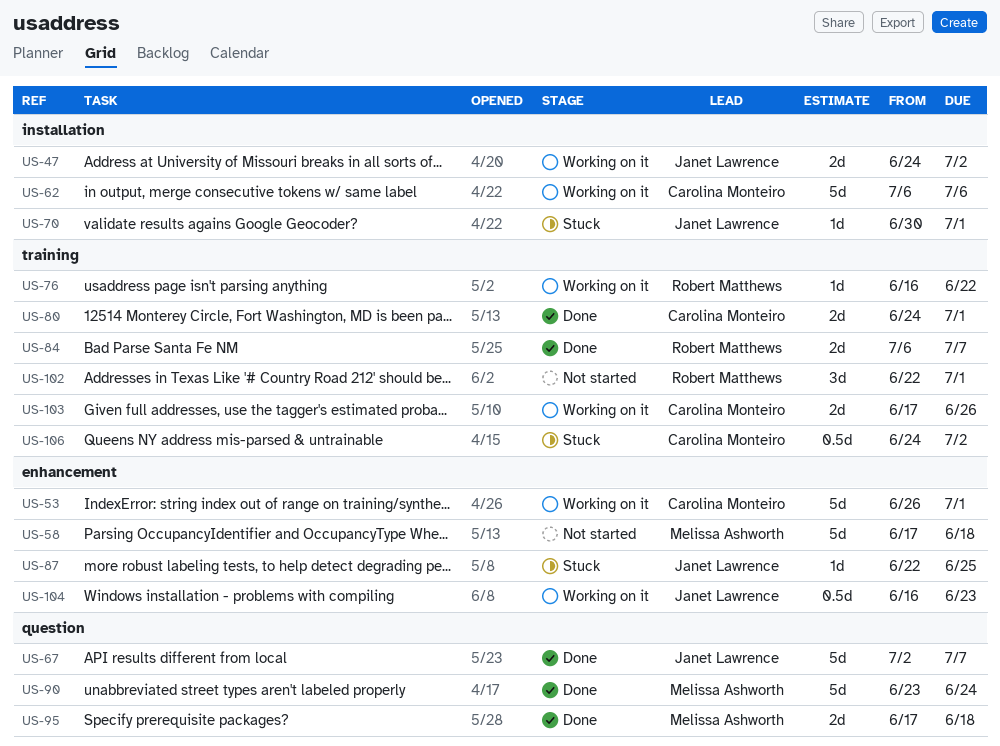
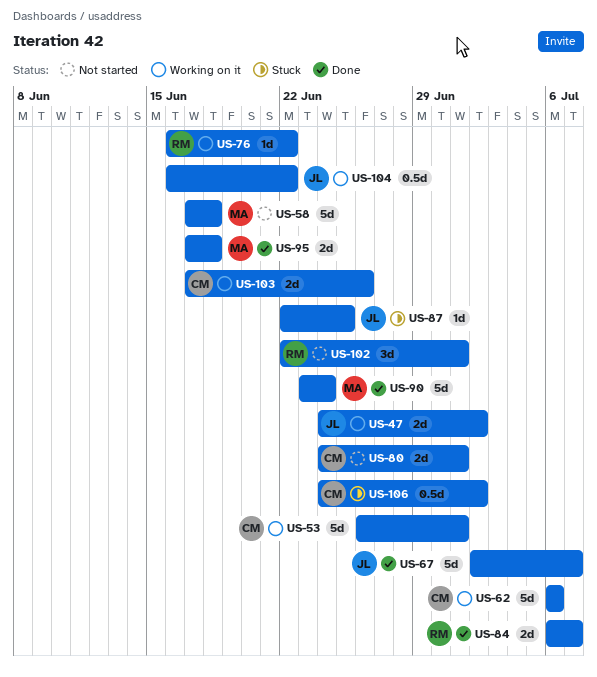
US-70: present -> none
US-80, status: Done -> Not started
US-104, due: Jun 23 -> Jun 22

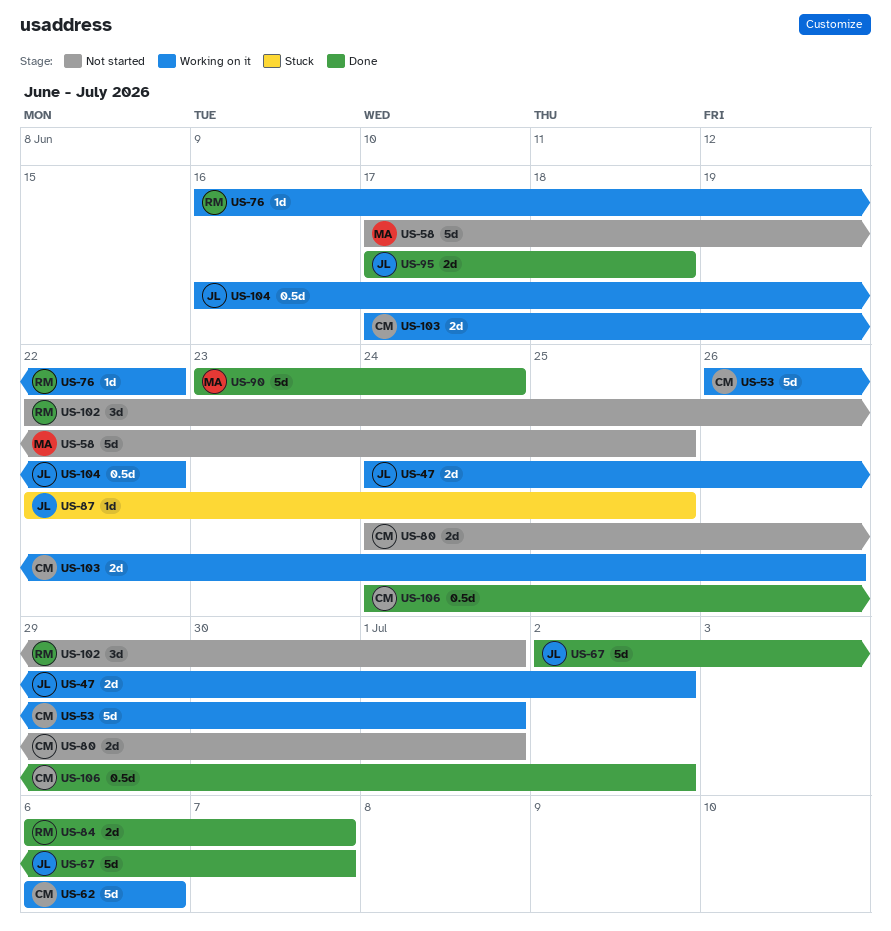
US-58, due: Jun 18 -> Jun 25
US-95, owner: MA -> JL
US-106, status: Stuck -> Done

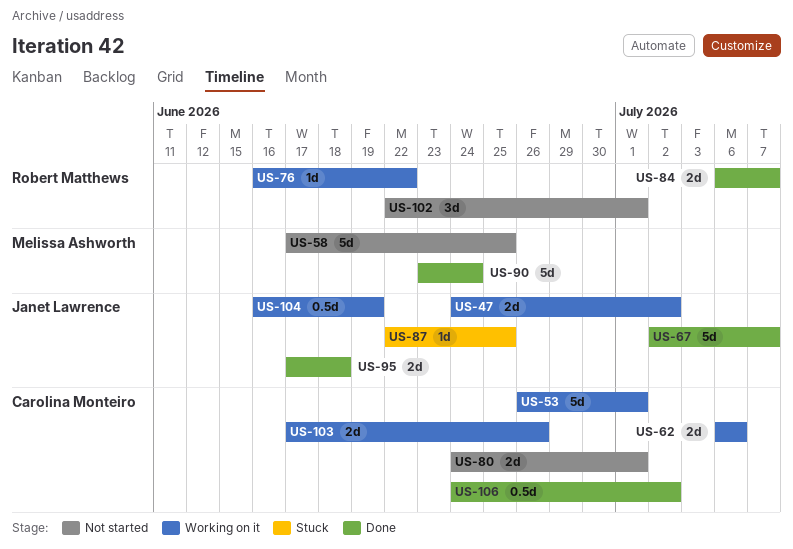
US-62, estimate: 5d -> 2d
US-104, due: Jun 22 -> Jun 19

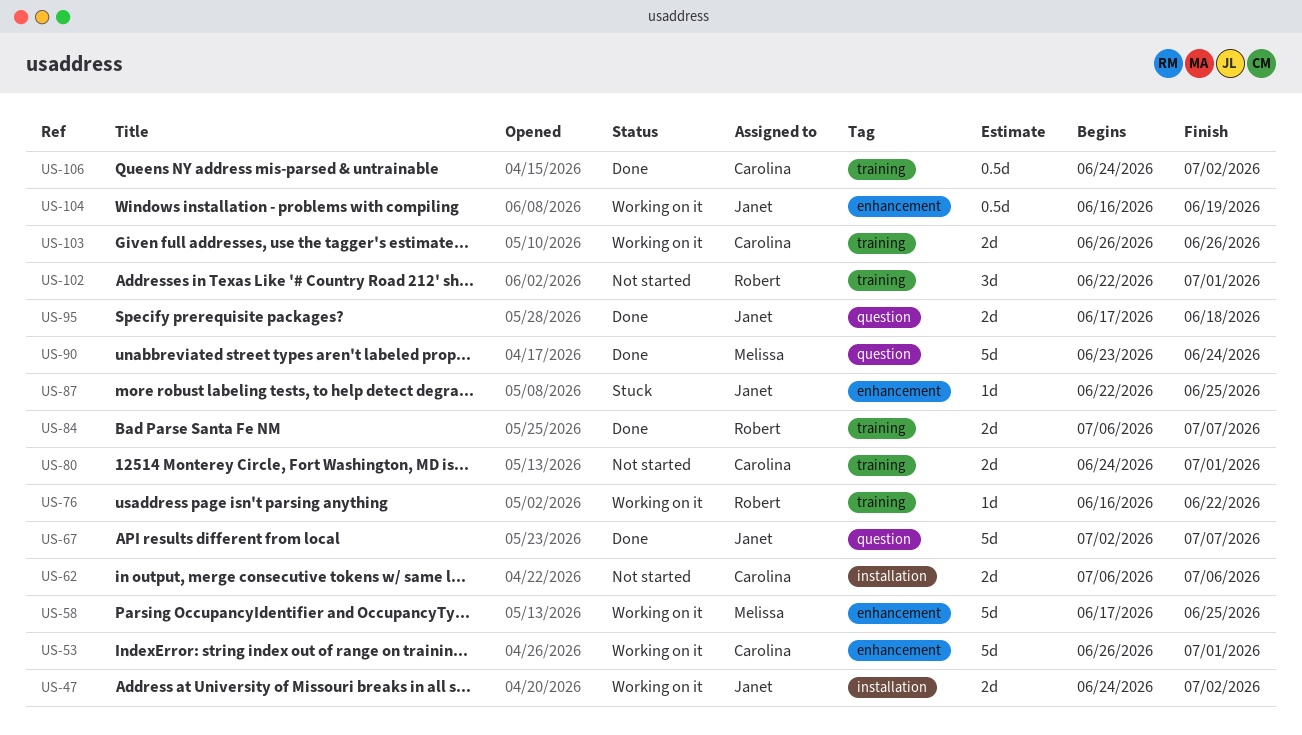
US-58, status: Not started -> Working on it
US-62, status: Working on it -> Not started
US-103, start: Jun 17 -> Jun 26

